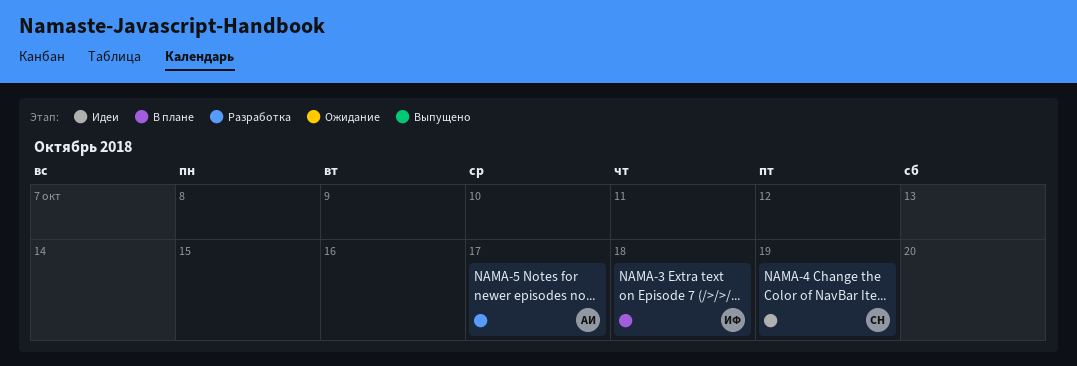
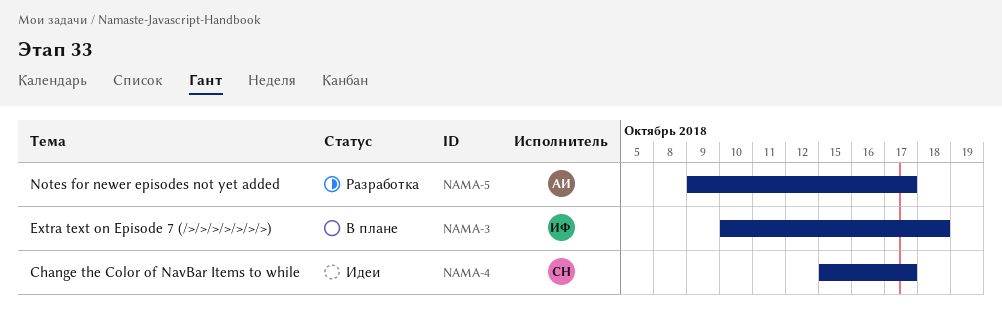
NAMA-4, due: Oct 19 -> Oct 17

